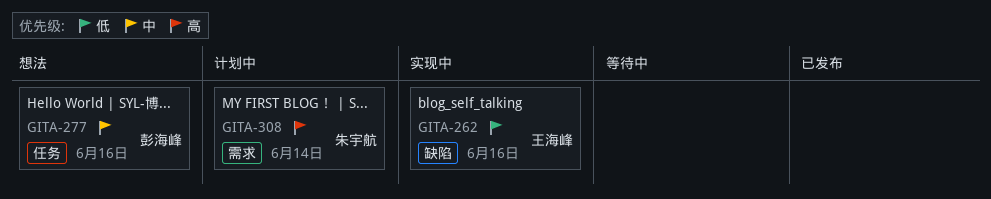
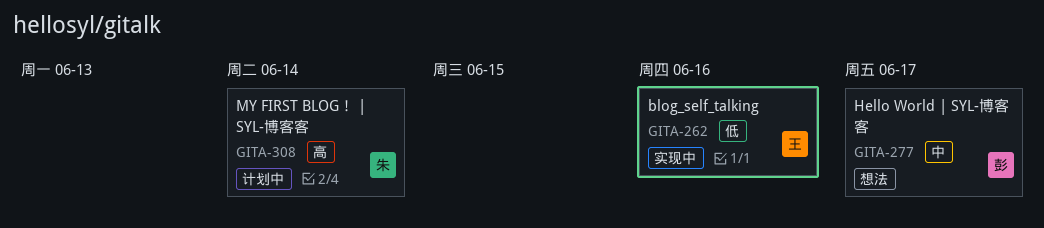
GITA-277, due: Jun 16 -> Jun 17

